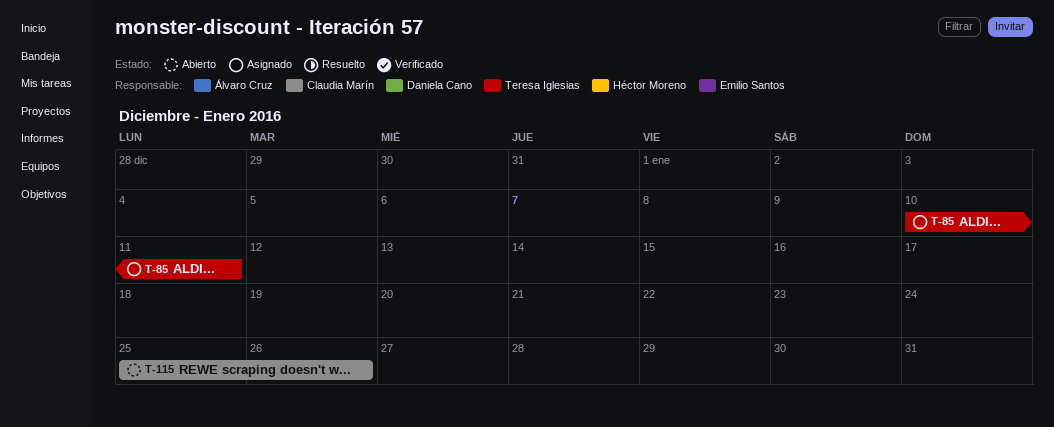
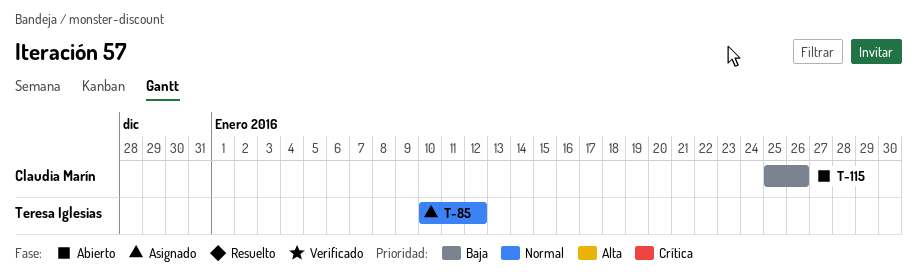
T-85, due: Jan 11 -> Jan 12

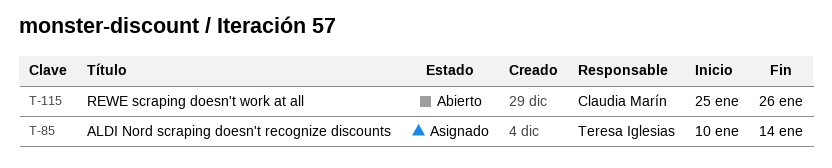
T-85, due: Jan 12 -> Jan 14

